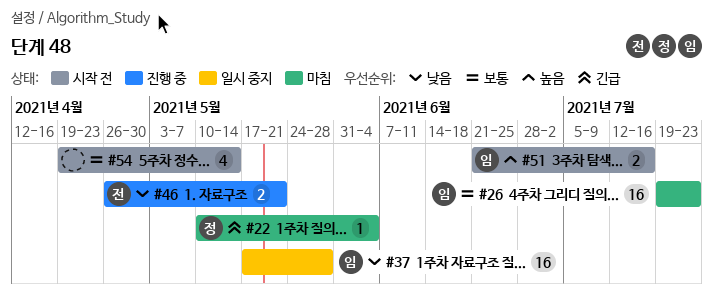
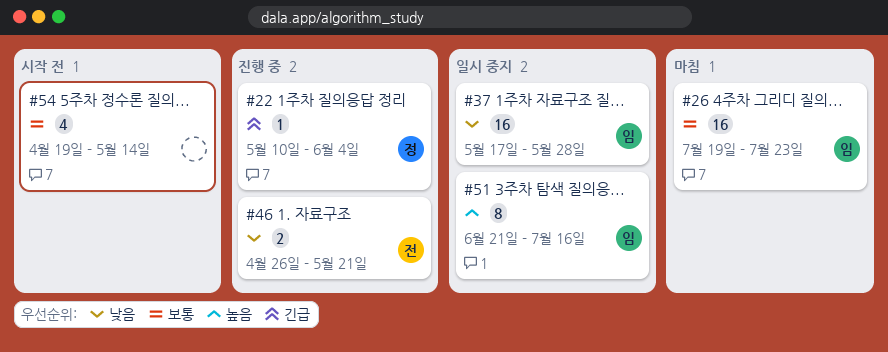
#22, status: 마침 -> 진행 중
#51, status: 시작 전 -> 일시 중지
#51, estimate: 2 -> 8

